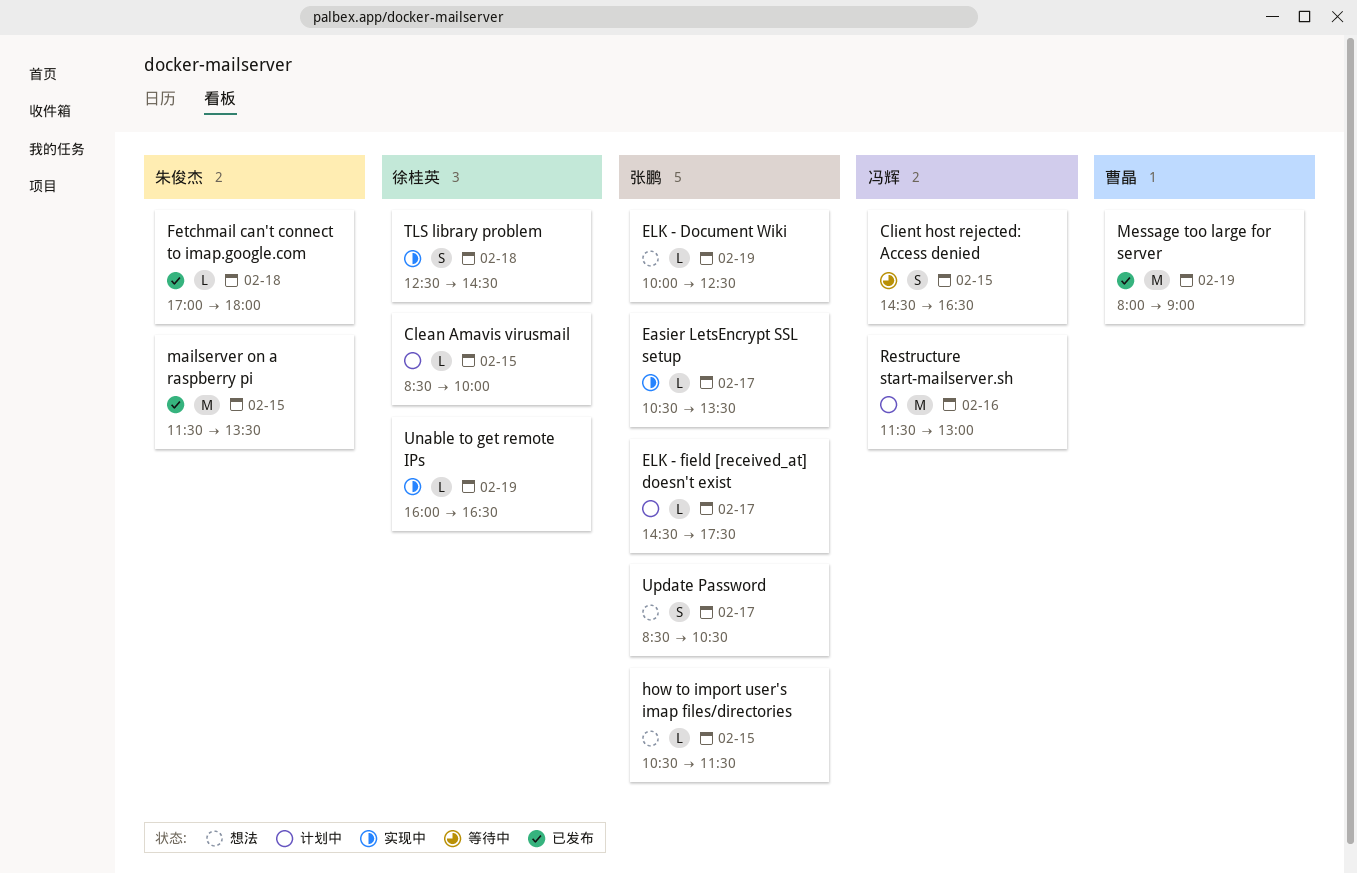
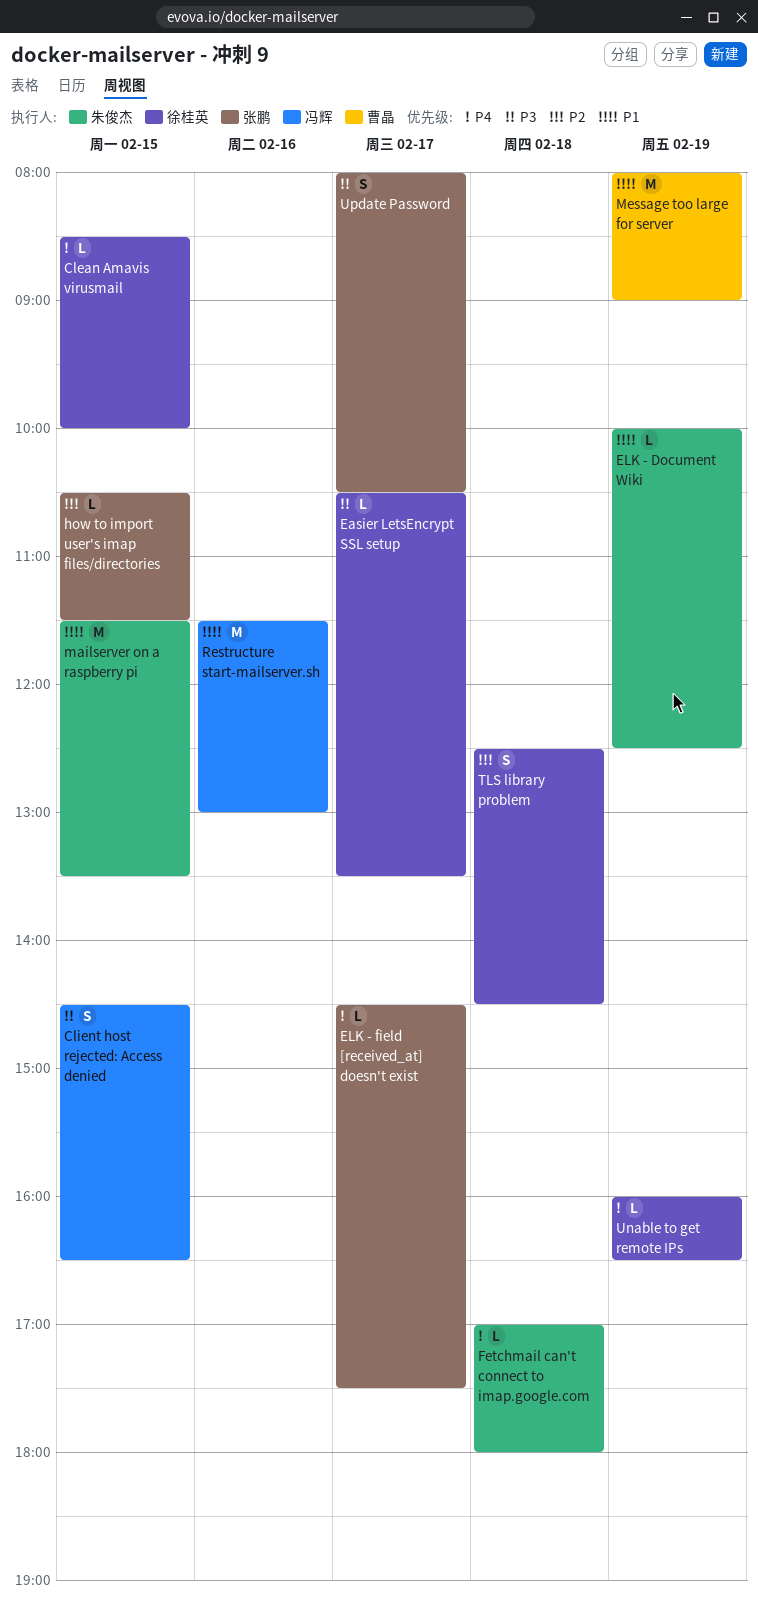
Easier LetsEncrypt SSL setup, owner: 张鹏 -> 徐桂英
ELK - Document Wiki, owner: 张鹏 -> 朱俊杰
Update Password, begins: 08:30 -> 08:00

